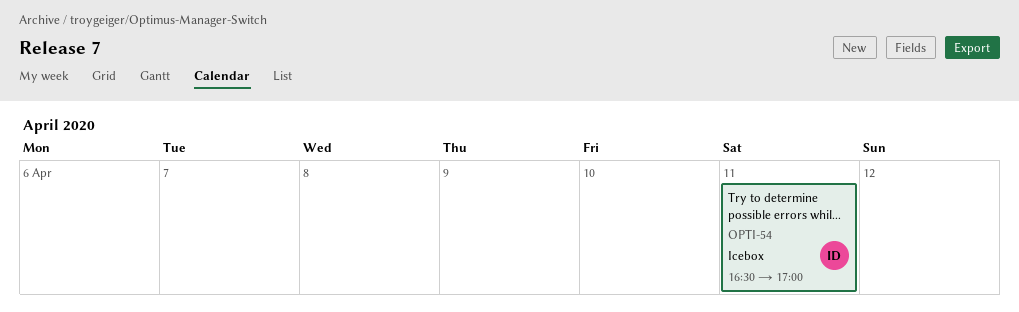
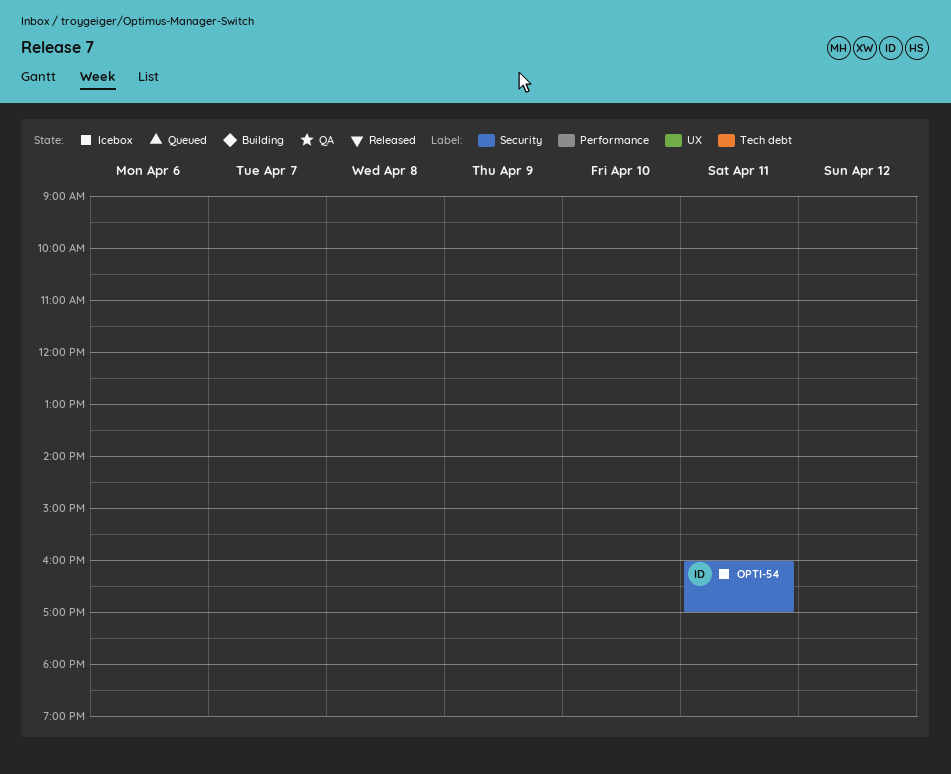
OPTI-54, begins: 16:30 -> 16:00

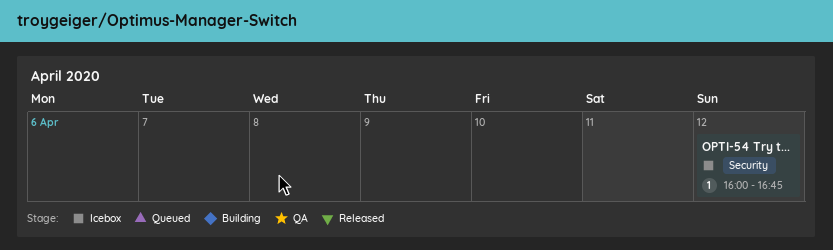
OPTI-54, day: Apr 11 -> Apr 12
OPTI-54, ends: 17:00 -> 16:45

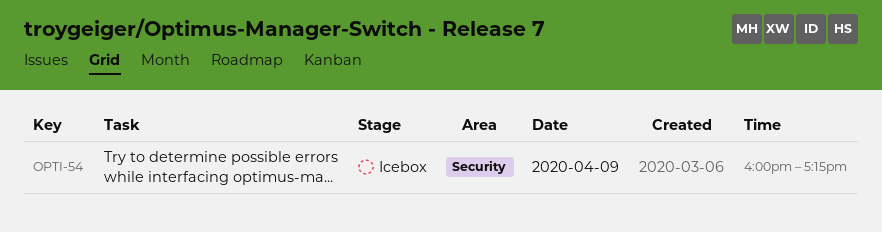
OPTI-54, day: Apr 12 -> Apr 9
OPTI-54, ends: 16:45 -> 17:15

